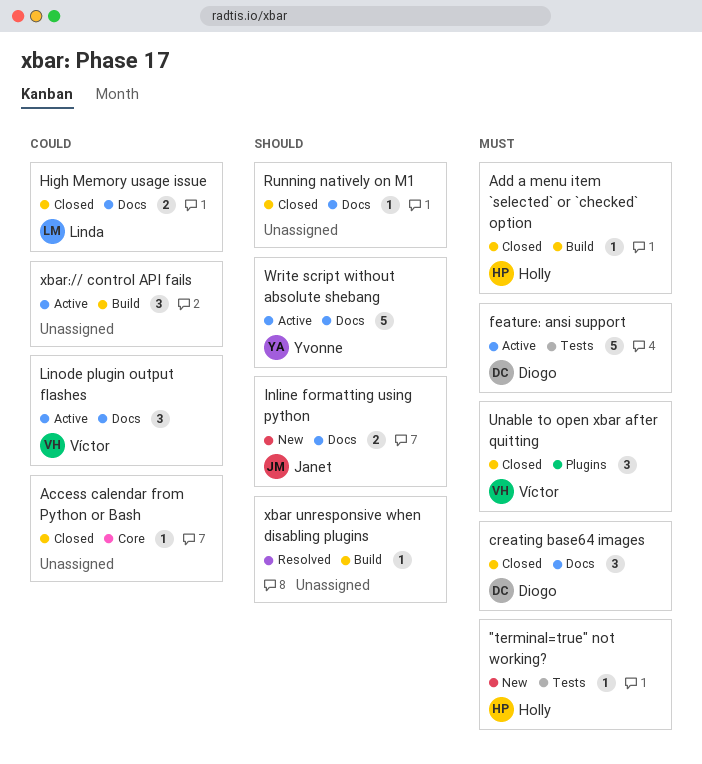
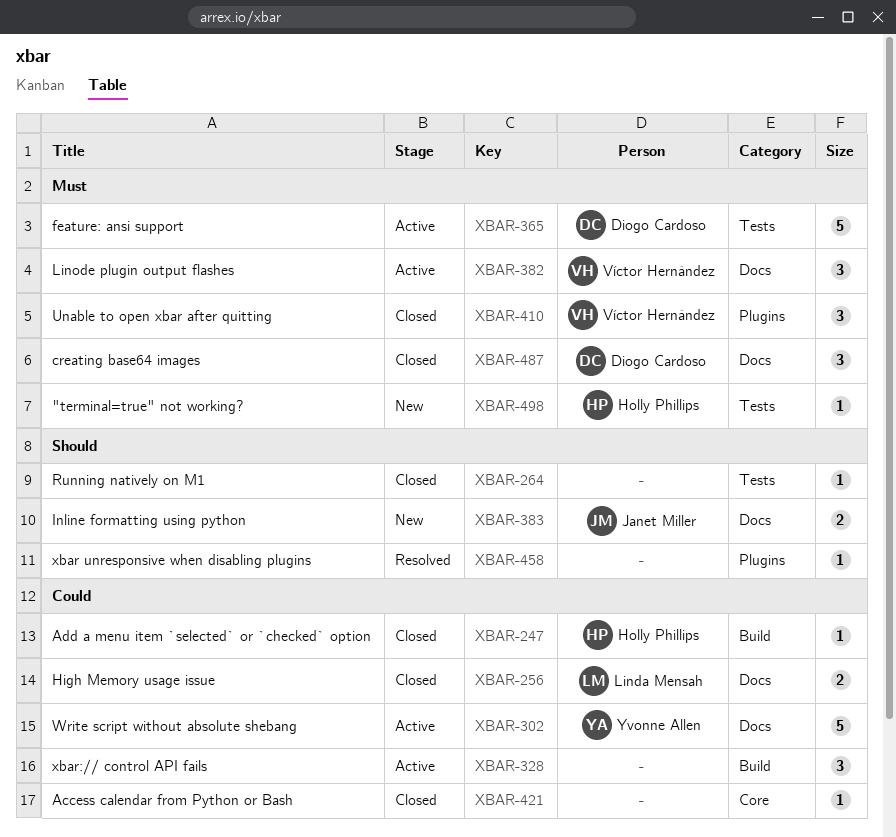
Add a menu item `selected` or `checked` option, priority: Must -> Could
Linode plugin output flashes, priority: Could -> Must
Running natively on M1, label: Docs -> Tests
Write script without absolute shebang, priority: Should -> Could
xbar unresponsive when disabling plugins, label: Build -> Plugins

